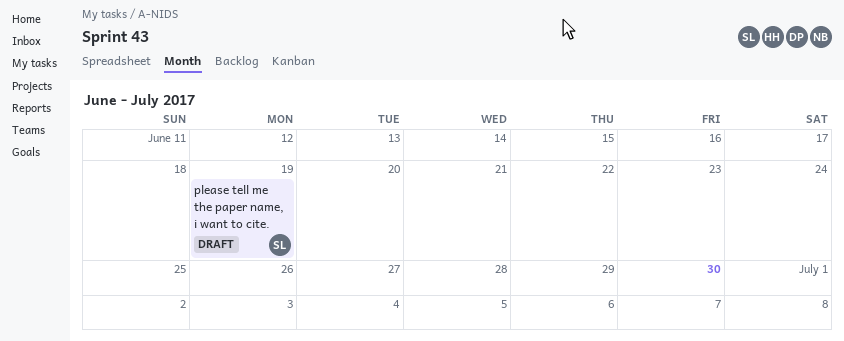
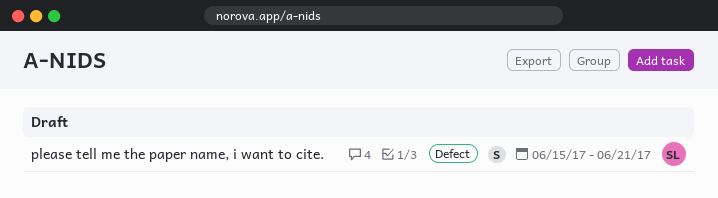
please tell me the paper name, i want to cite., due: Jun 19 -> Jun 21

